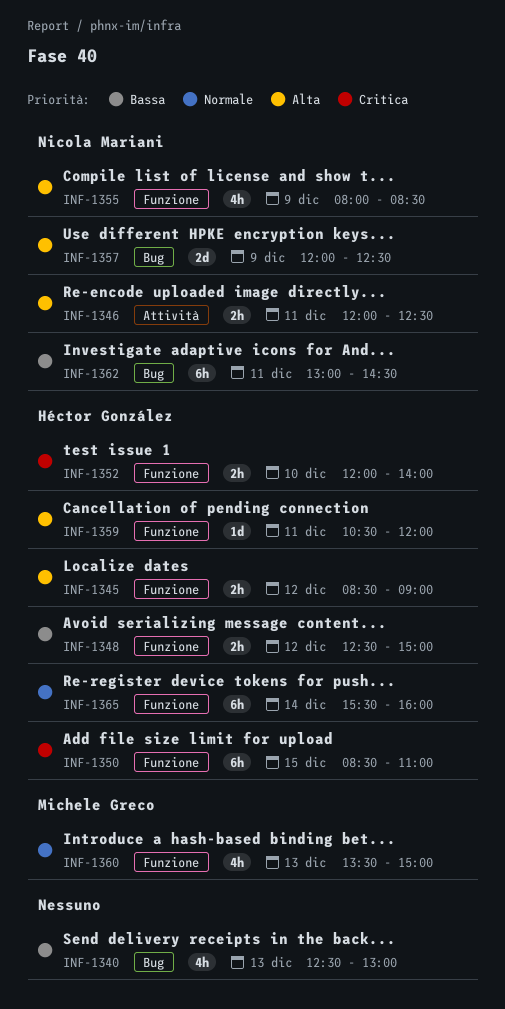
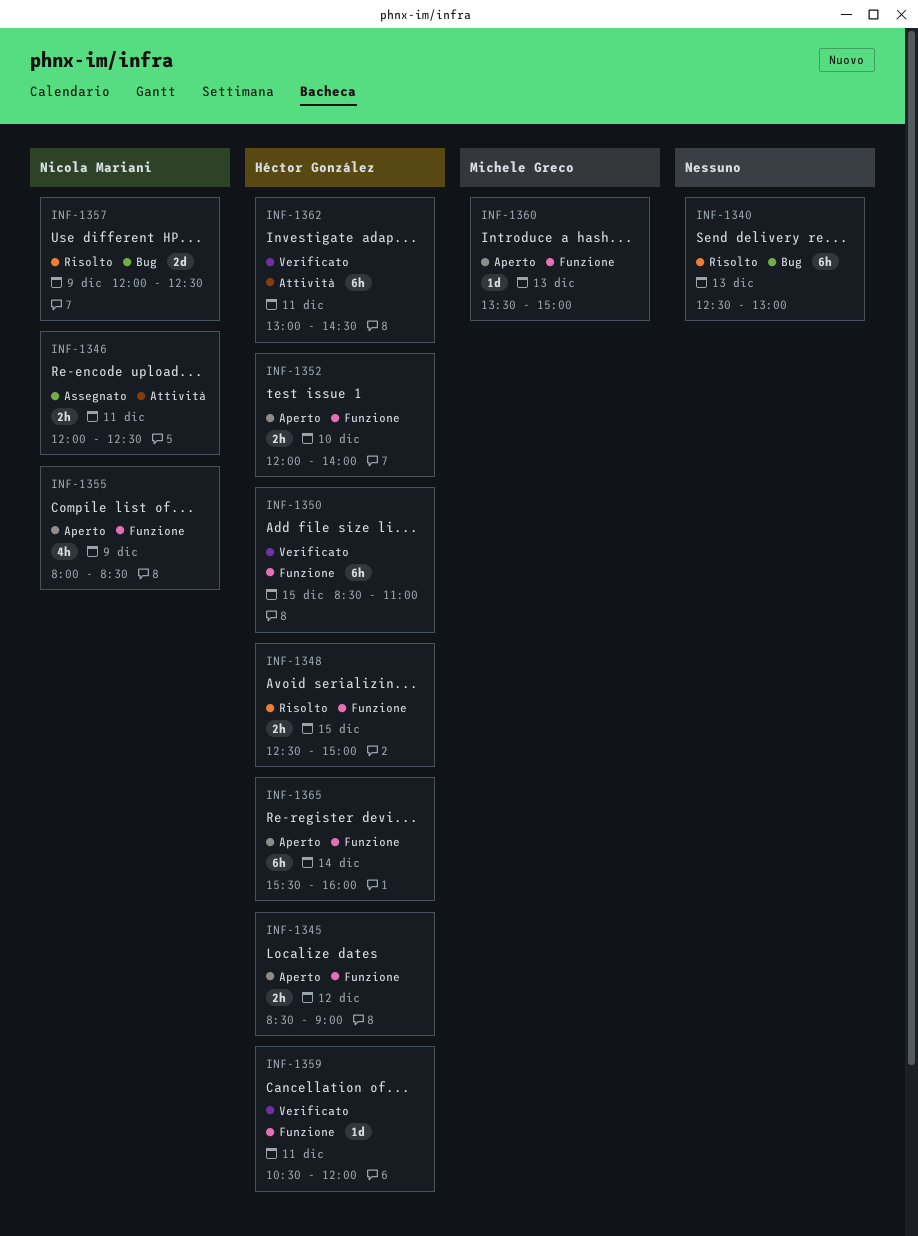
INF-1340, estimate: 4h -> 6h
INF-1348, day: Dec 12 -> Dec 15
INF-1360, estimate: 4h -> 1d
INF-1362, owner: Nicola Mariani -> Héctor González
INF-1362, label: Bug -> Attività

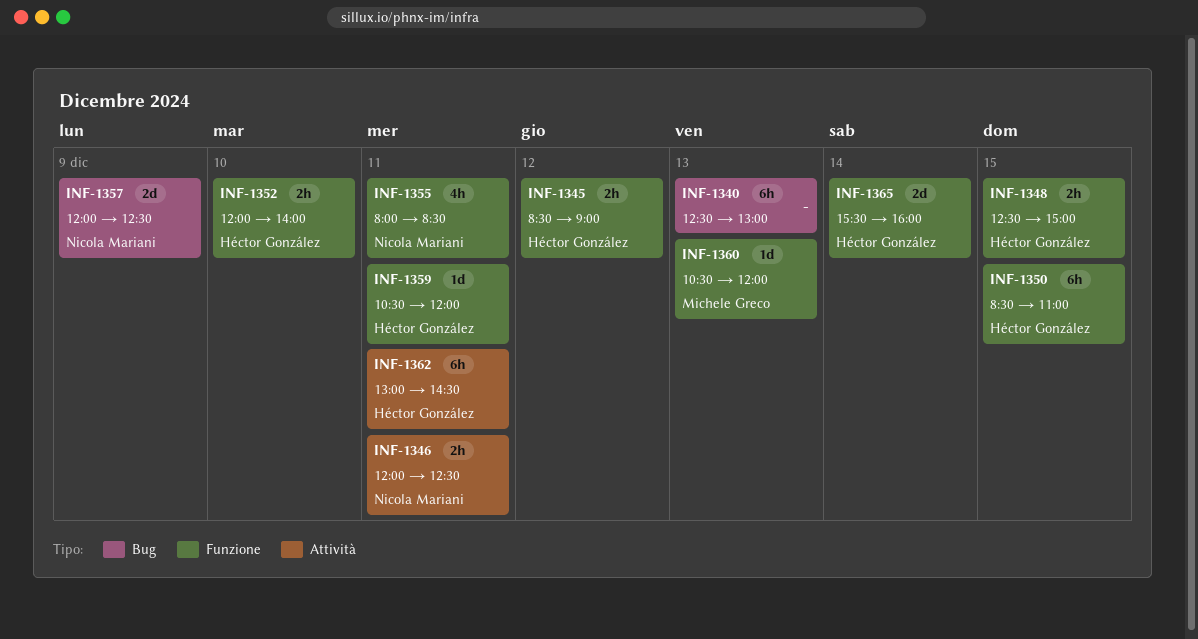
INF-1355, day: Dec 9 -> Dec 11
INF-1360, begins: 13:30 -> 10:30
INF-1360, ends: 15:00 -> 12:00
INF-1365, estimate: 6h -> 2d

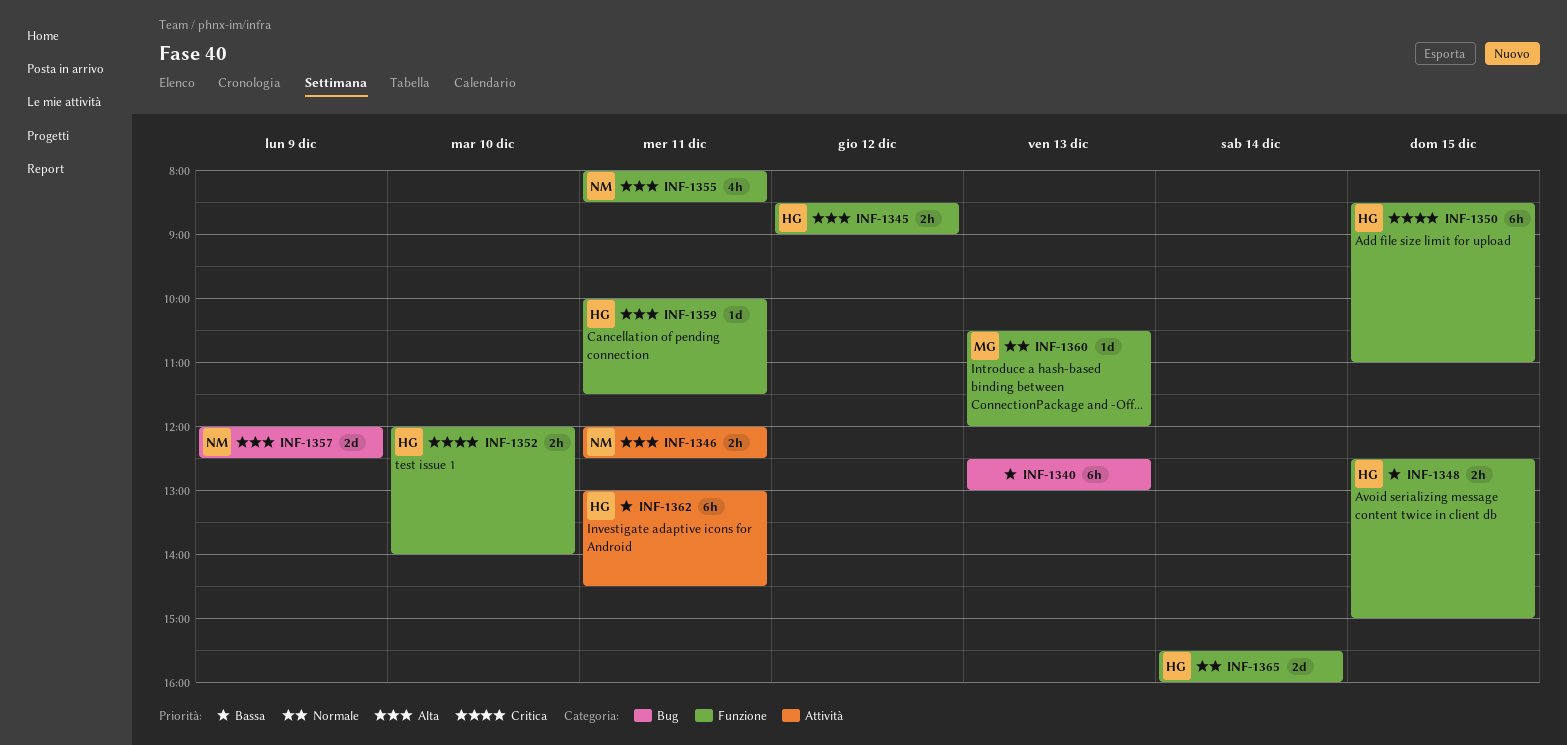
INF-1359, begins: 10:30 -> 10:00
INF-1359, ends: 12:00 -> 11:30

